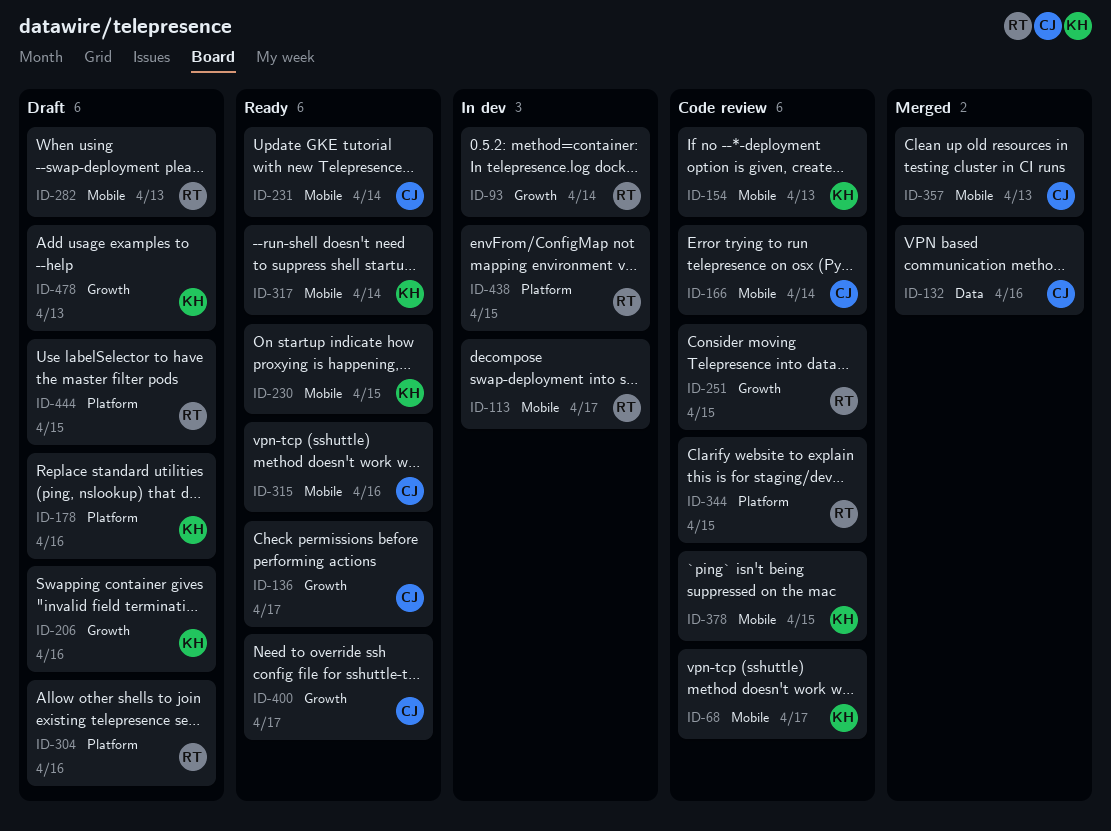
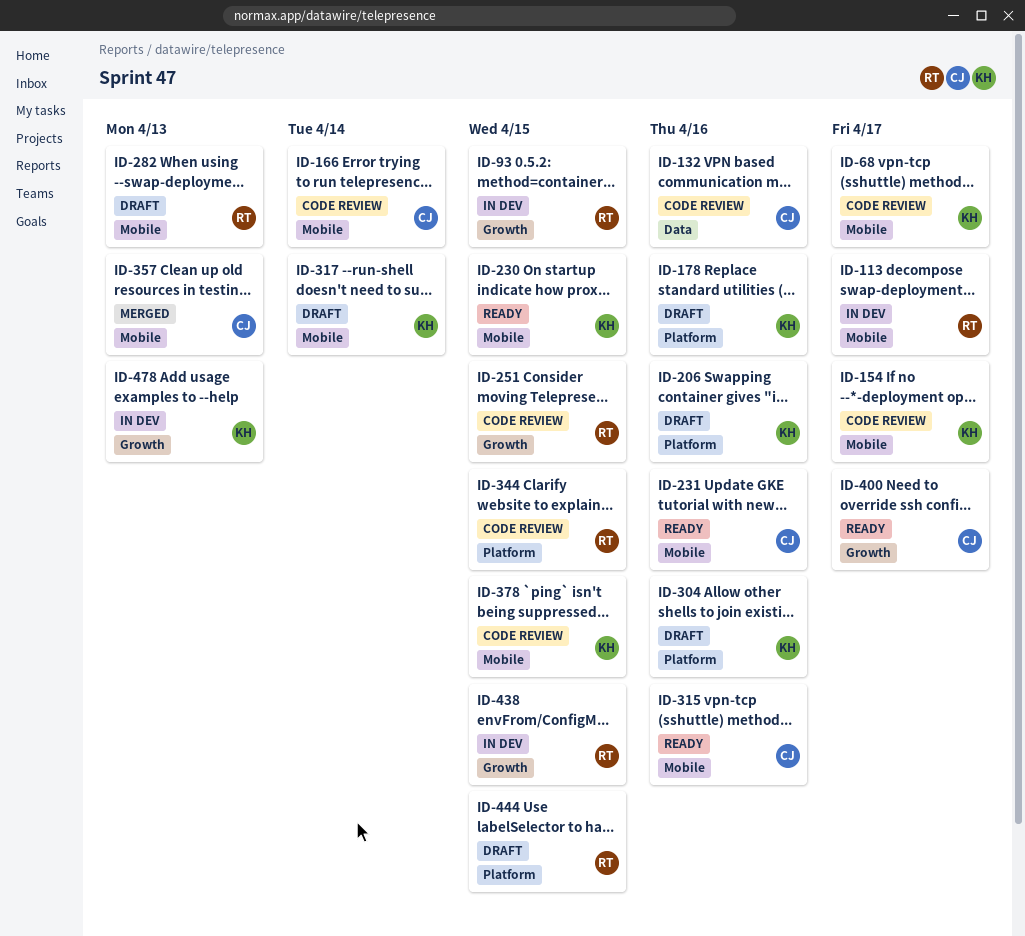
ID-93, due: Apr 14 -> Apr 15
ID-132, status: Merged -> Code review
ID-136: present -> none
ID-154, due: Apr 13 -> Apr 17
ID-206, label: Growth -> Platform
ID-231, due: Apr 14 -> Apr 16
ID-304, owner: RT -> KH
ID-317, status: Ready -> Draft
ID-438, label: Platform -> Growth
ID-478, status: Draft -> In dev

